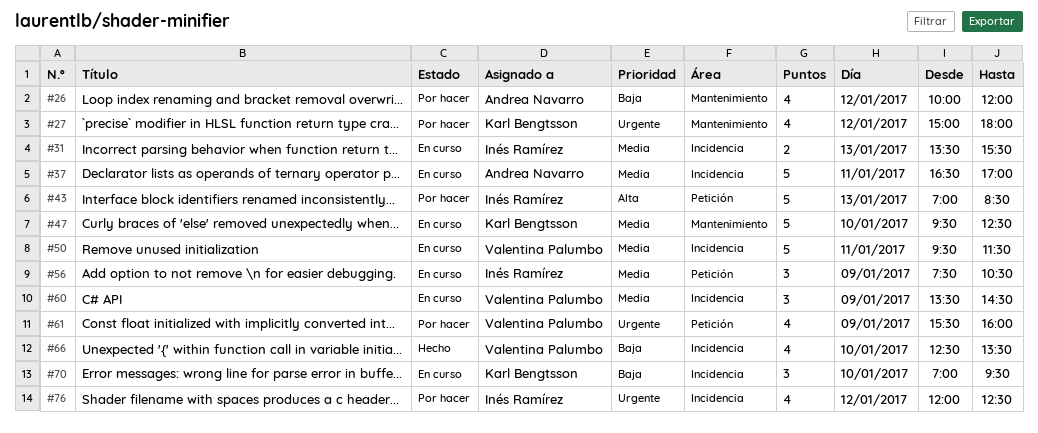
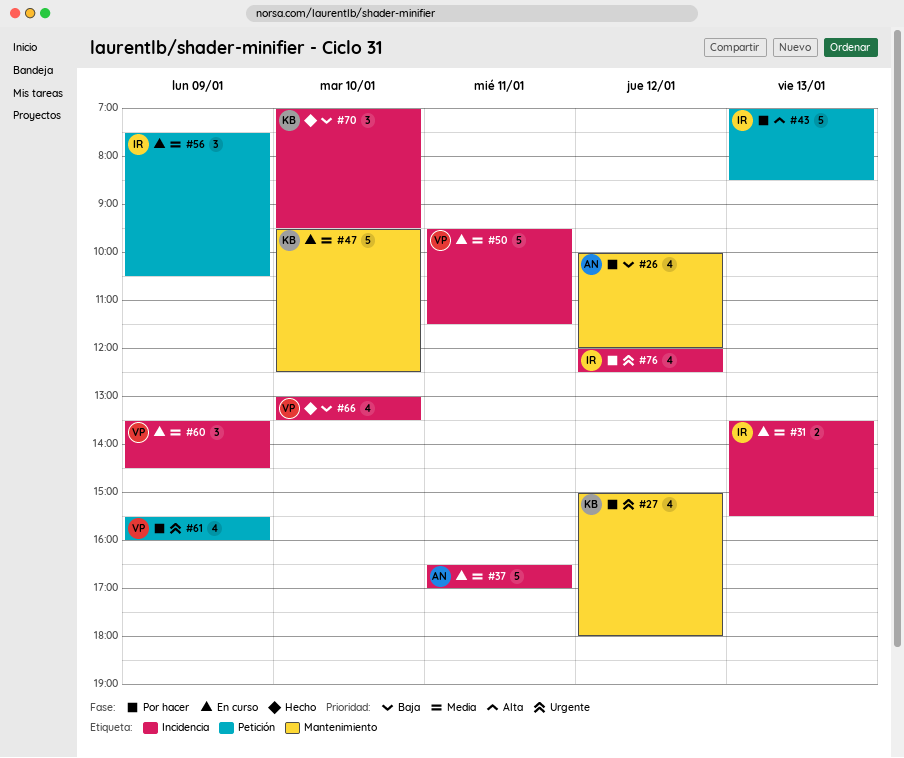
#66, begins: 12:30 -> 13:00
#70, status: En curso -> Hecho

